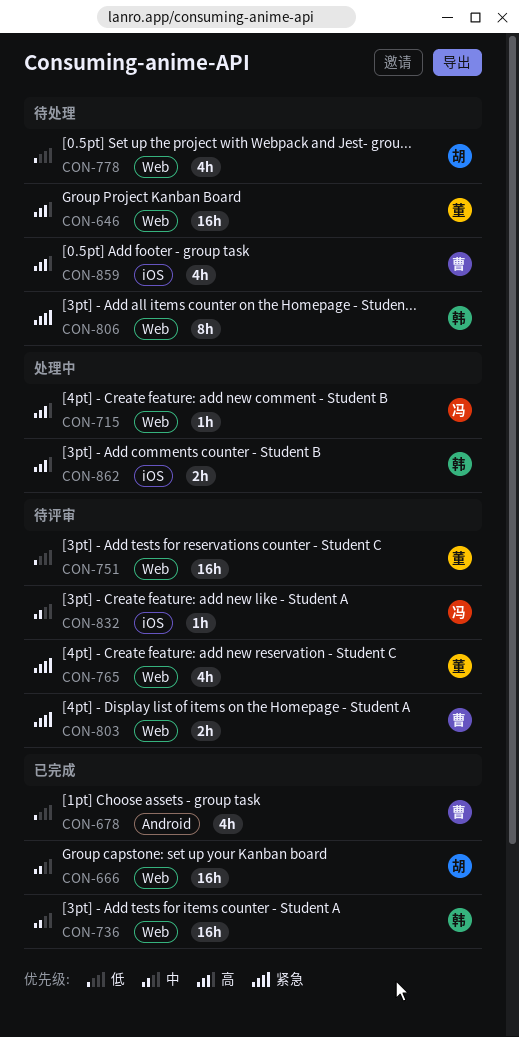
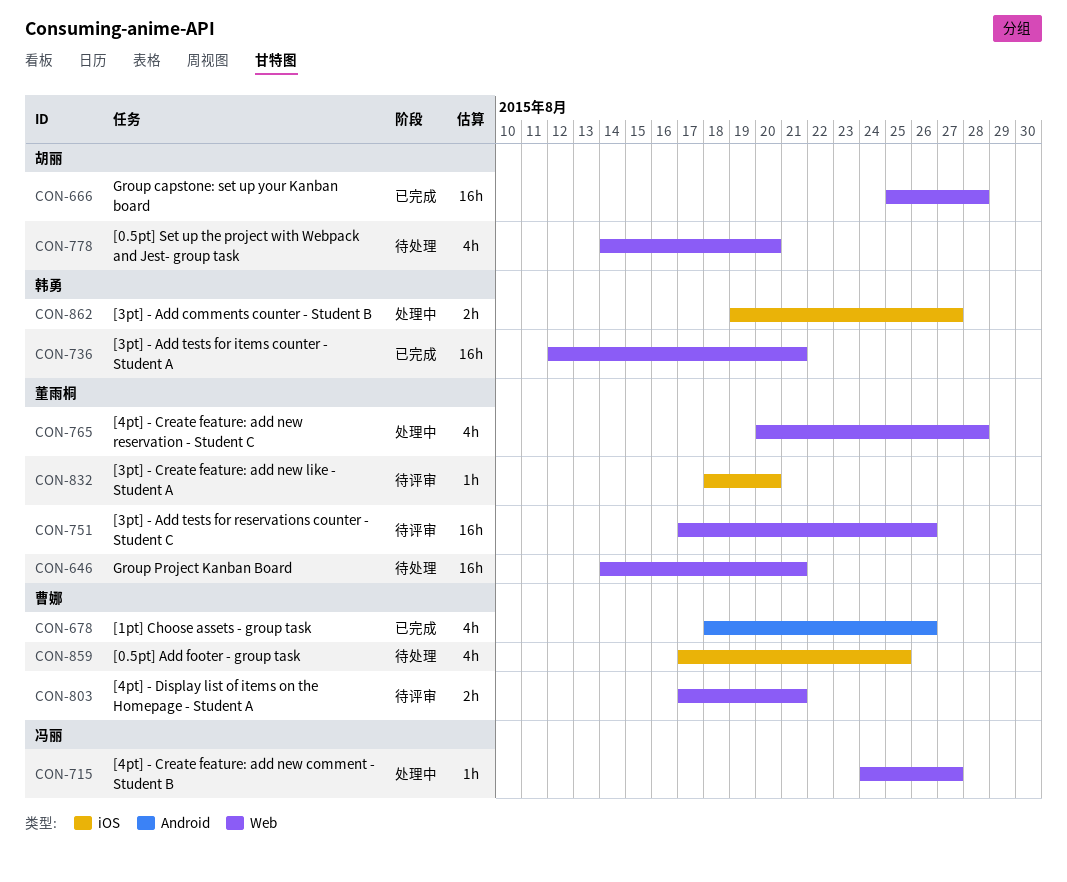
CON-765, status: 待评审 -> 处理中
CON-806: present -> none
CON-832, owner: 冯丽 -> 董雨桐

